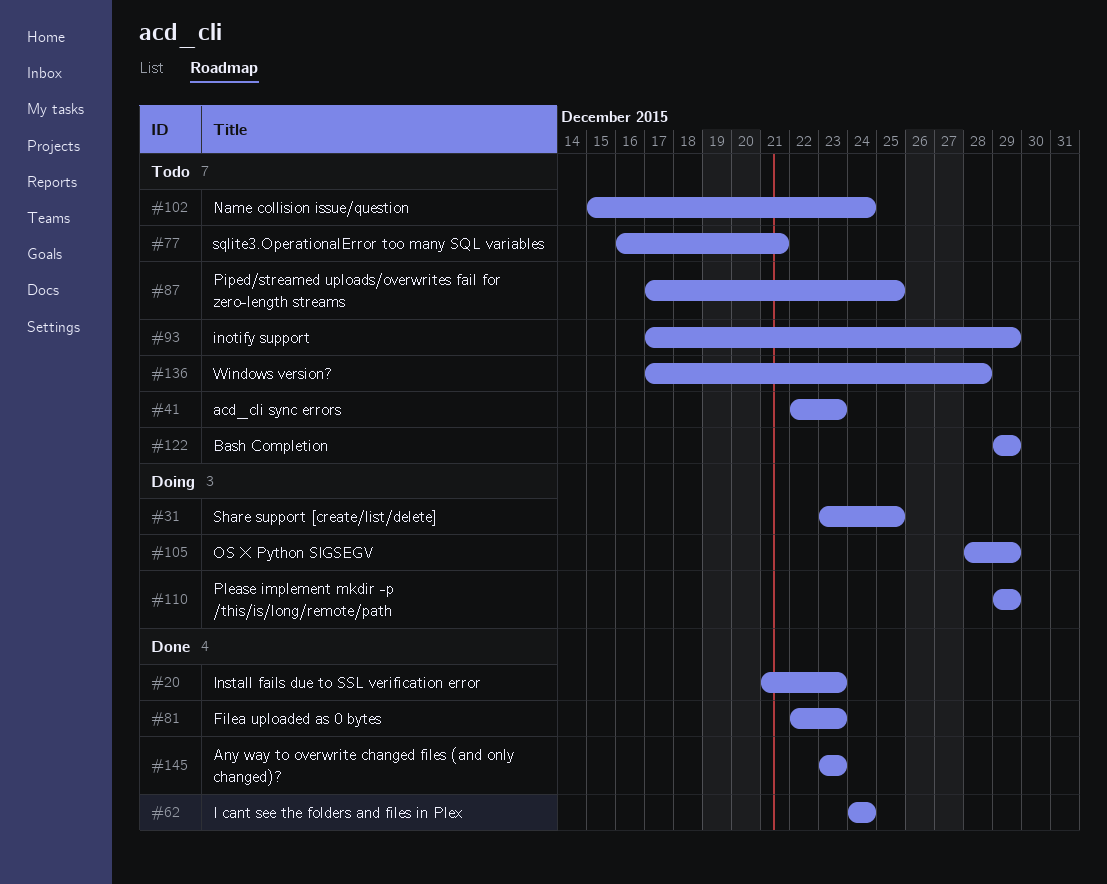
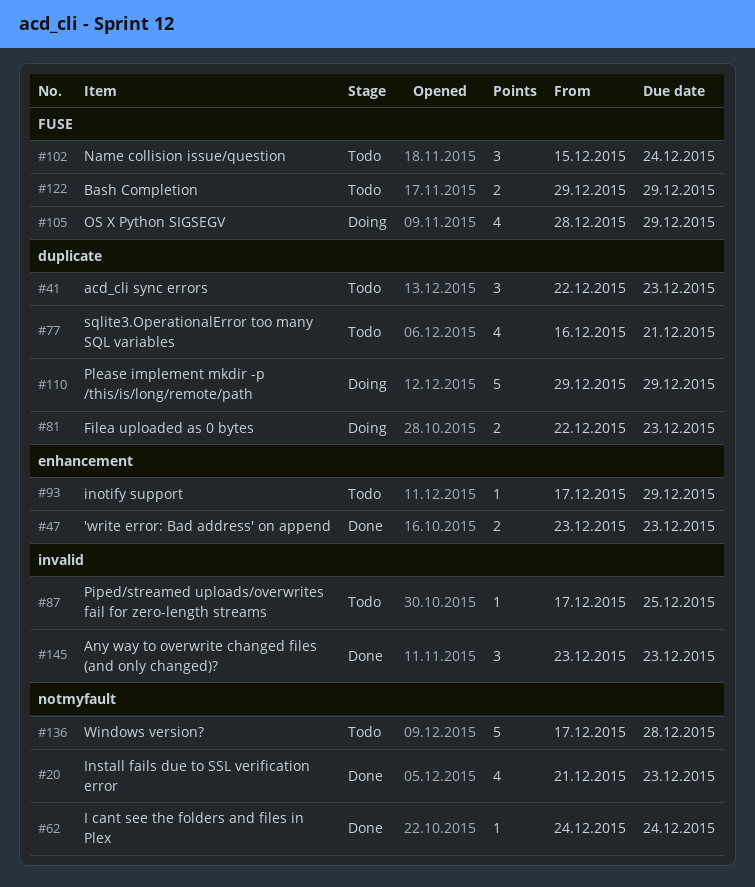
#31: present -> none
#47: none -> present
#81, status: Done -> Doing

